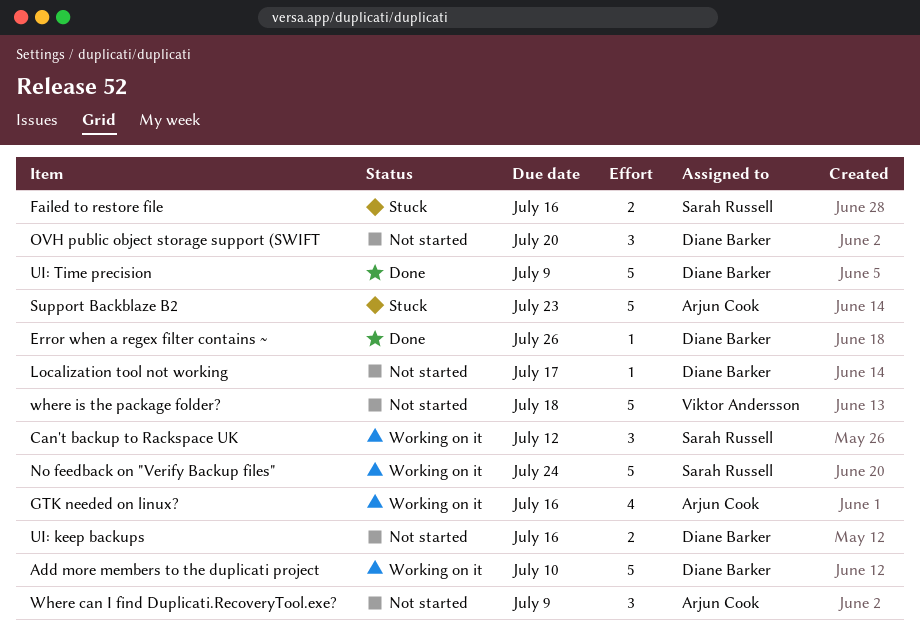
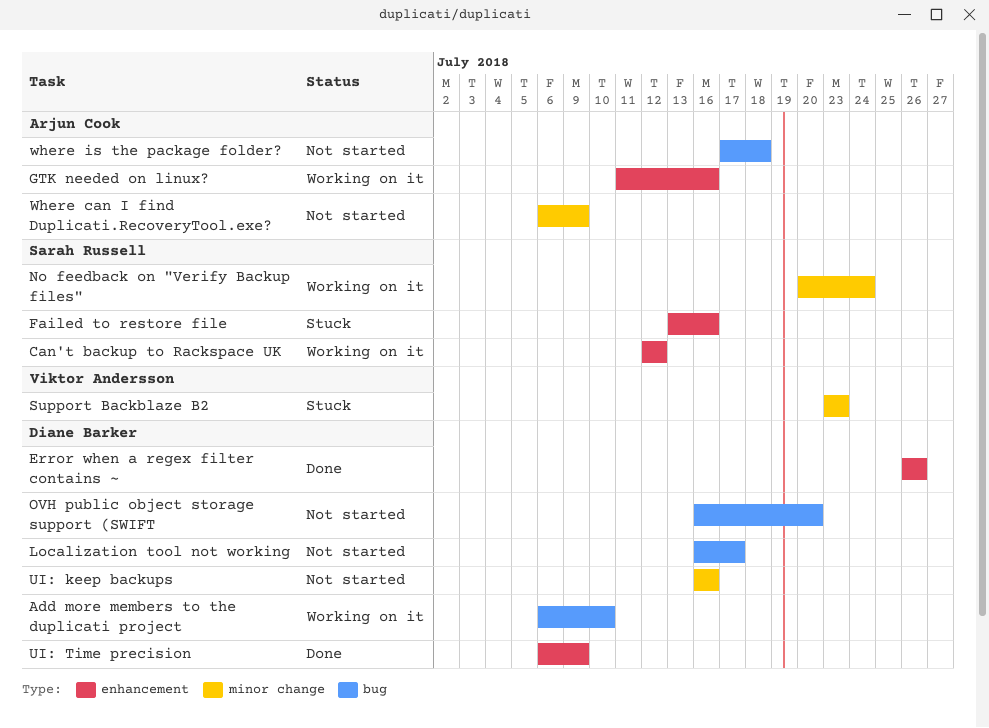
Support Backblaze B2, owner: Arjun Cook -> Viktor Andersson
where is the package folder?, owner: Viktor Andersson -> Arjun Cook

